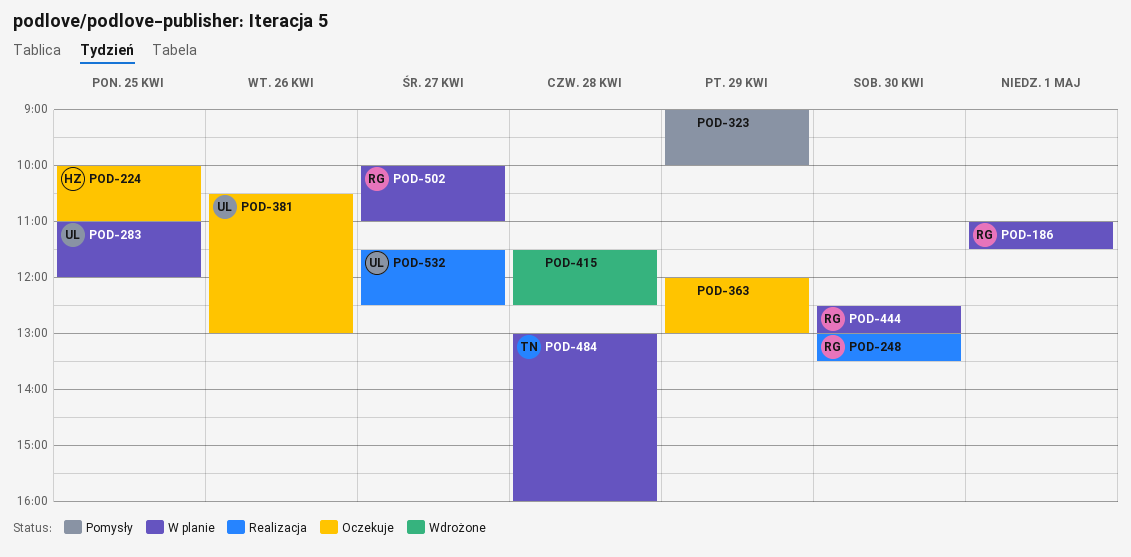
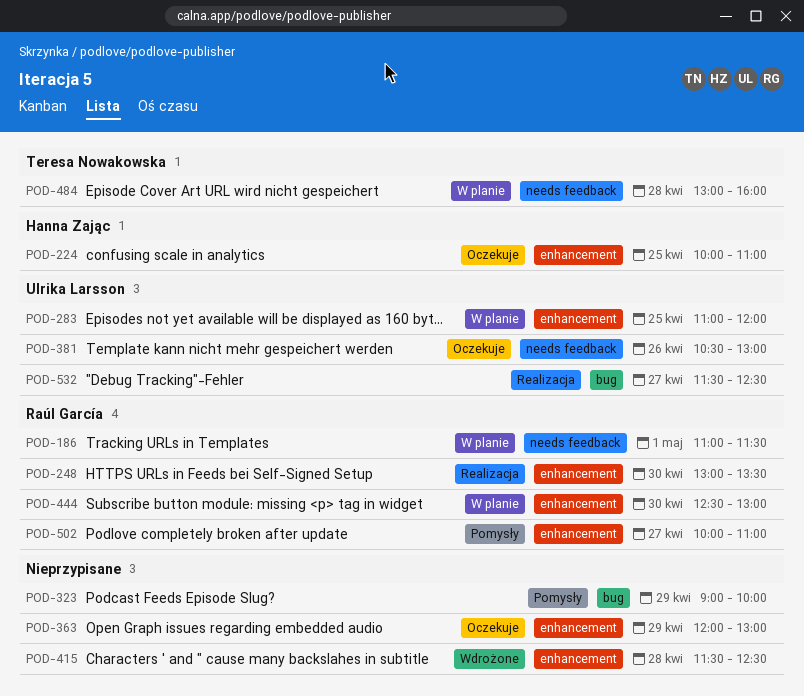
POD-502, status: W planie -> Pomysły

